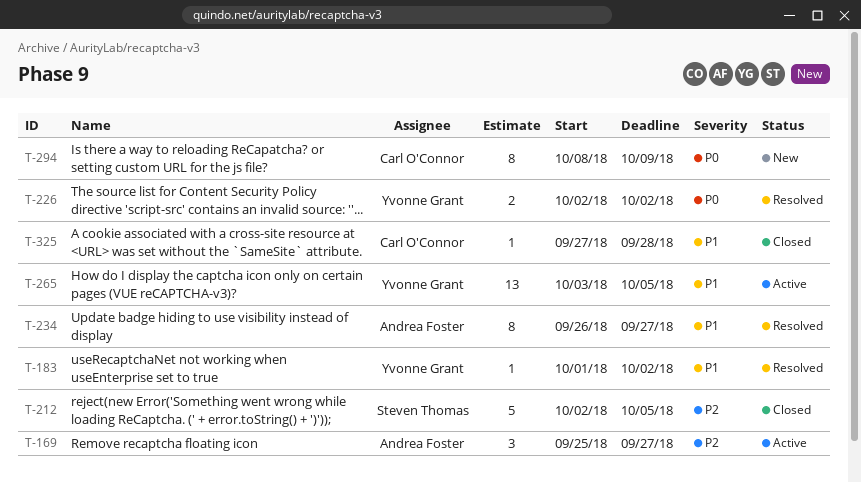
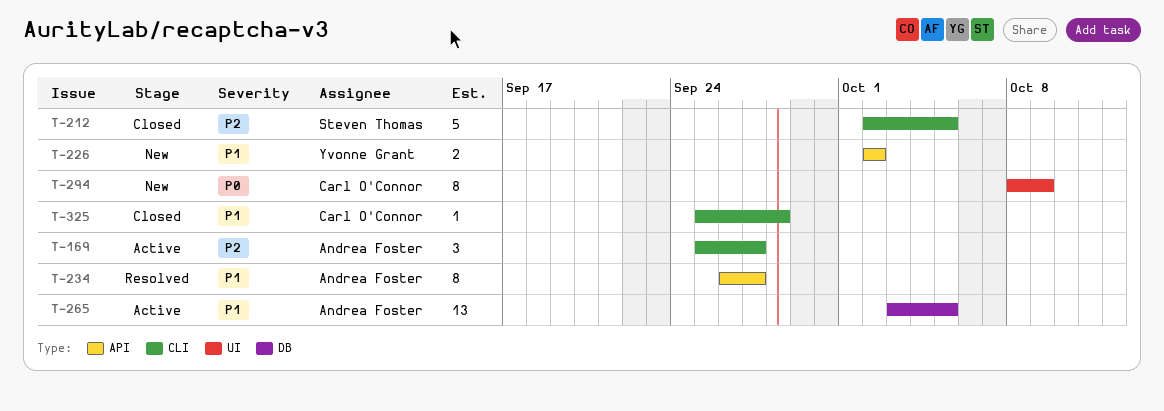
T-183: present -> none
T-226, status: Resolved -> New
T-226, priority: P0 -> P1
T-265, owner: Yvonne Grant -> Andrea Foster
T-325, start: Sep 27 -> Sep 25

